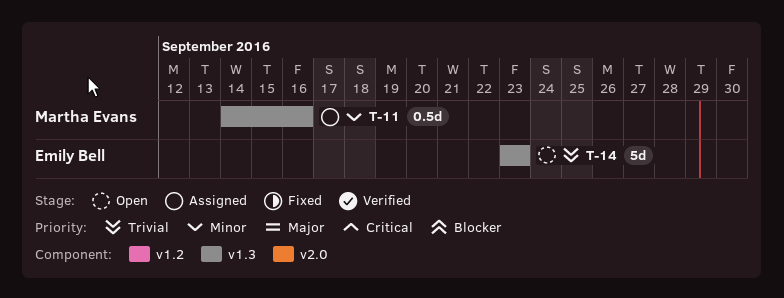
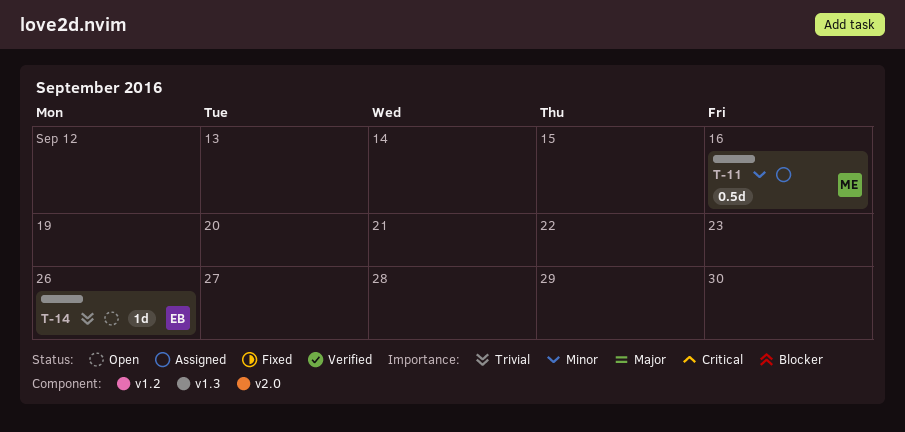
T-14, estimate: 5d -> 1d
T-14, due: Sep 23 -> Sep 26

